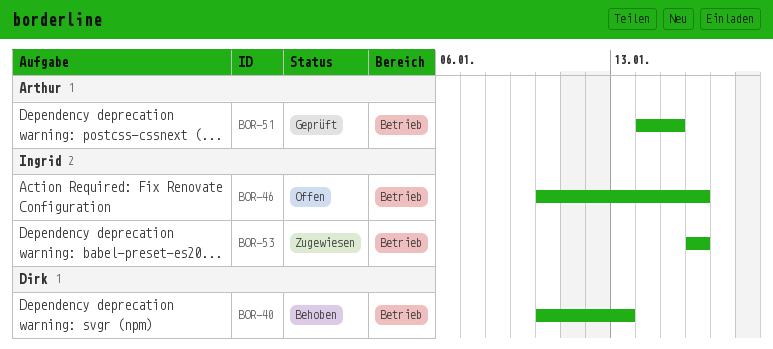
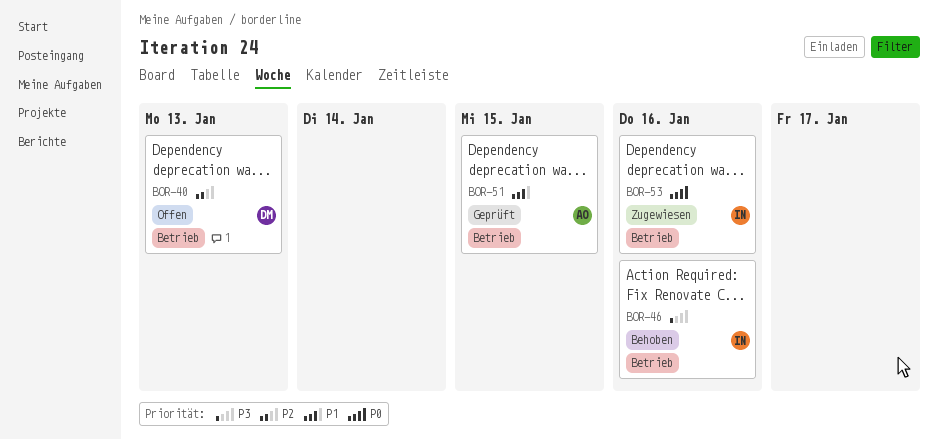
BOR-40, status: Behoben -> Offen
BOR-46, status: Offen -> Behoben

